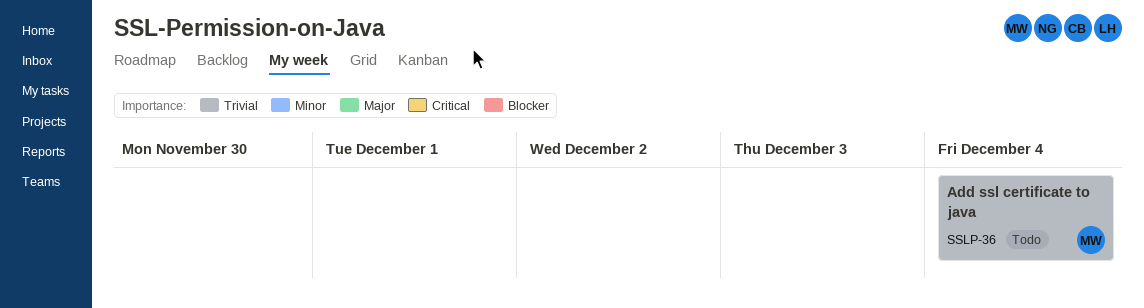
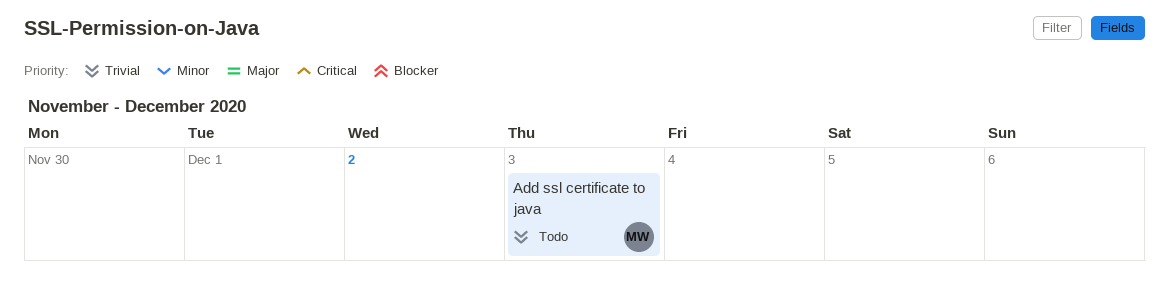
Add ssl certificate to java, due: Dec 4 -> Dec 3

